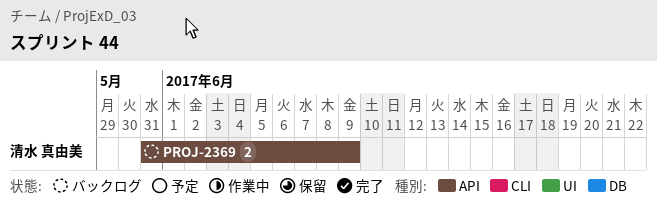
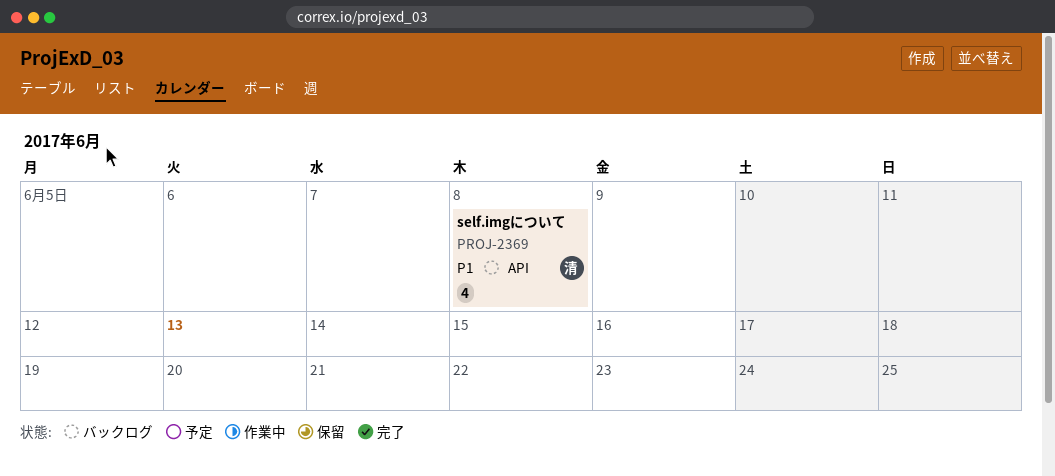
PROJ-2369, estimate: 2 -> 4
PROJ-2369, due: Jun 9 -> Jun 8

